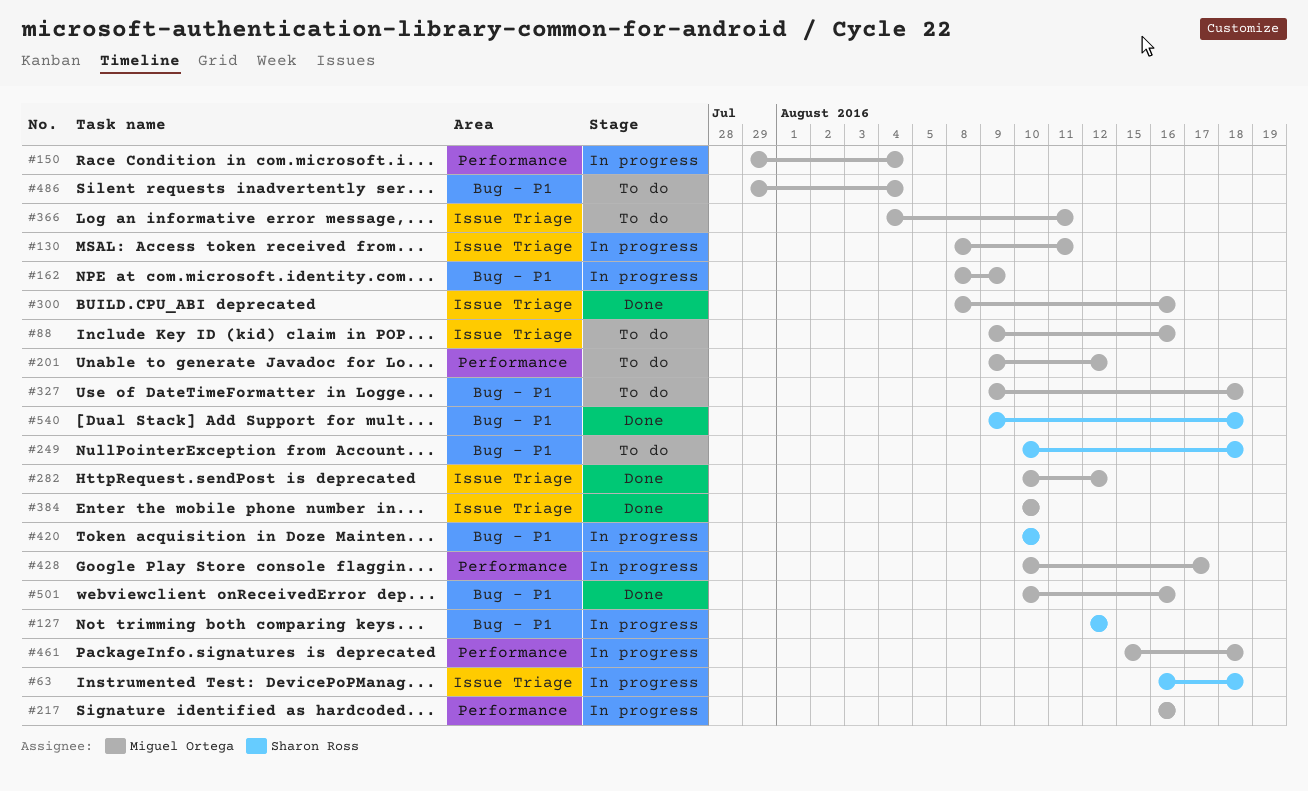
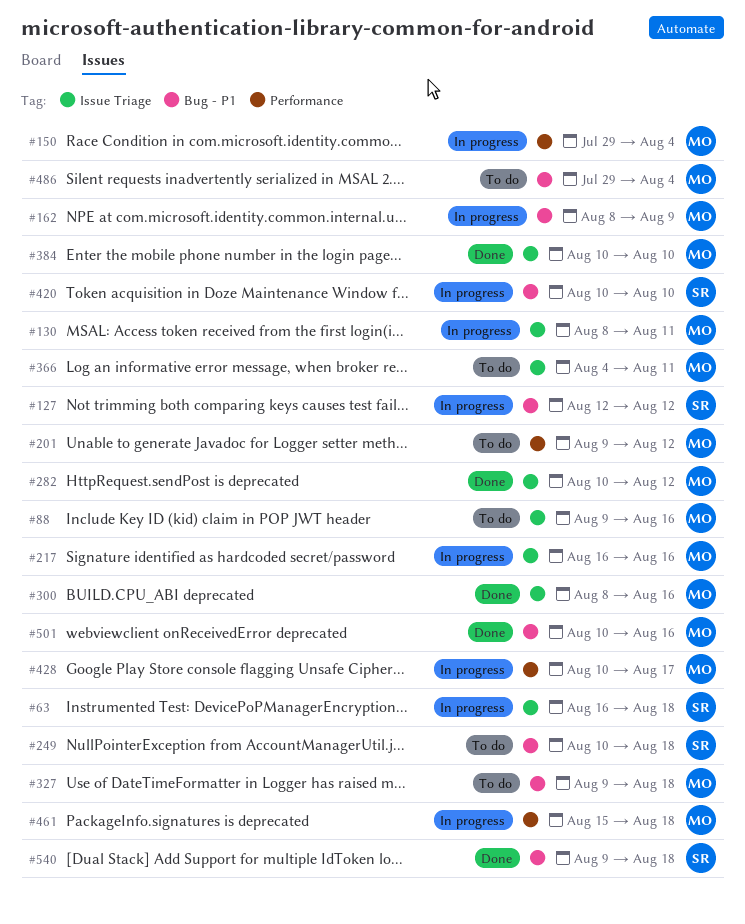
#217, label: Performance -> Issue Triage

